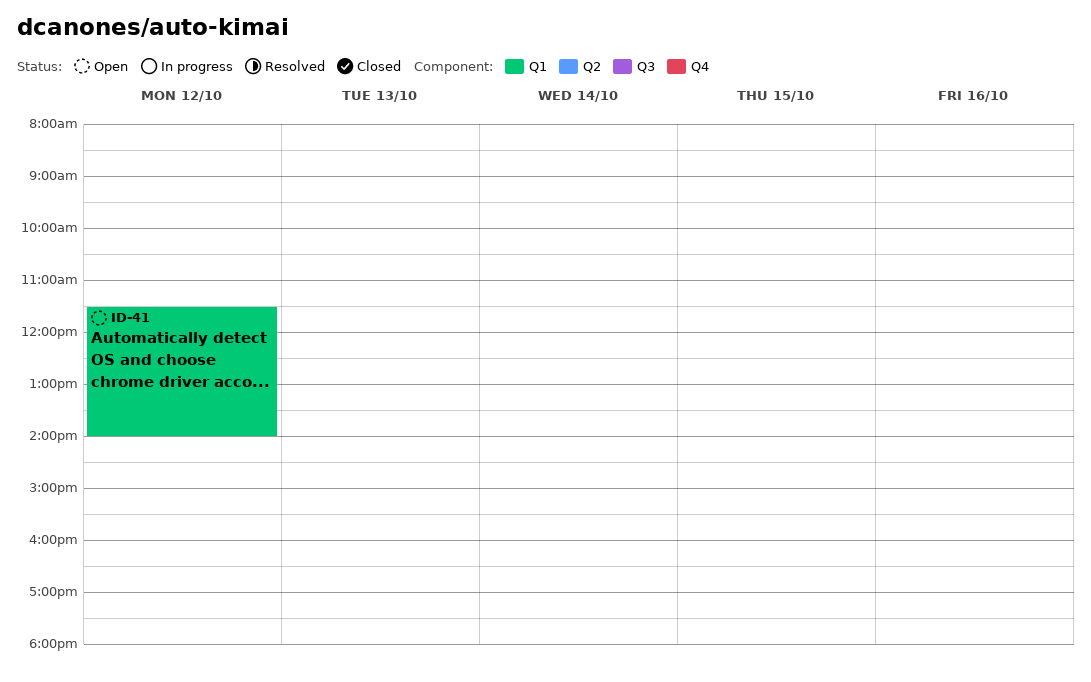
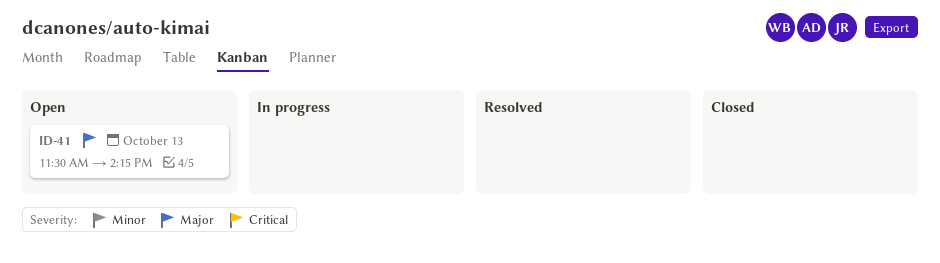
ID-41, day: Oct 12 -> Oct 13
ID-41, ends: 14:00 -> 14:15

